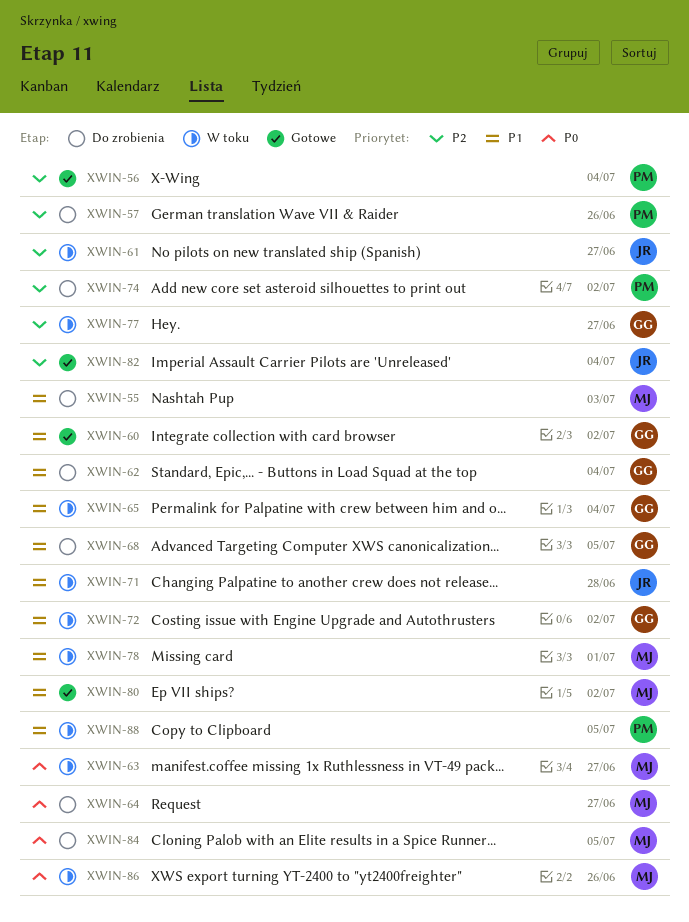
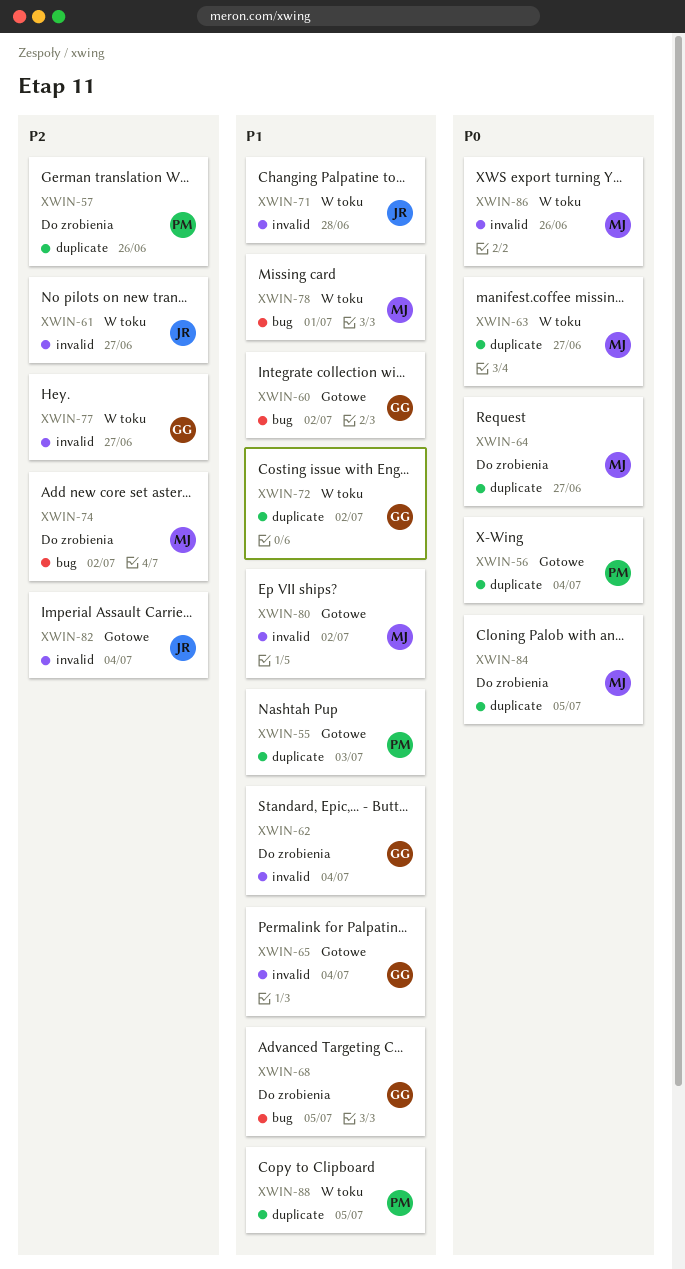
XWIN-55, status: Do zrobienia -> Gotowe
XWIN-55, owner: MJ -> PM
XWIN-56, priority: P2 -> P0
XWIN-65, status: W toku -> Gotowe
XWIN-74, owner: PM -> MJ

